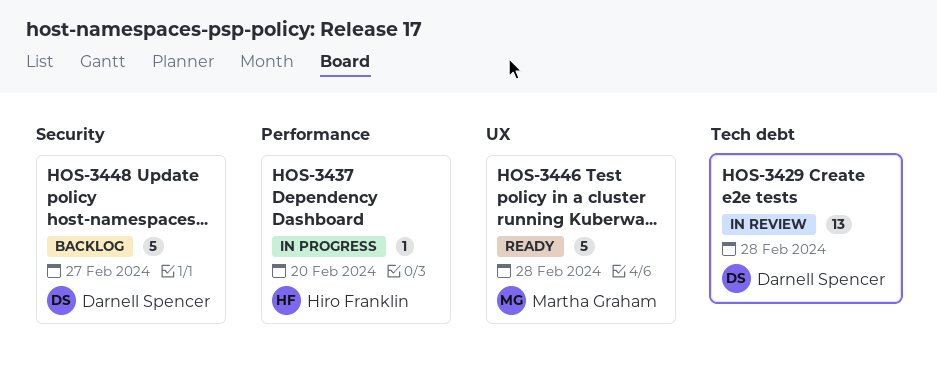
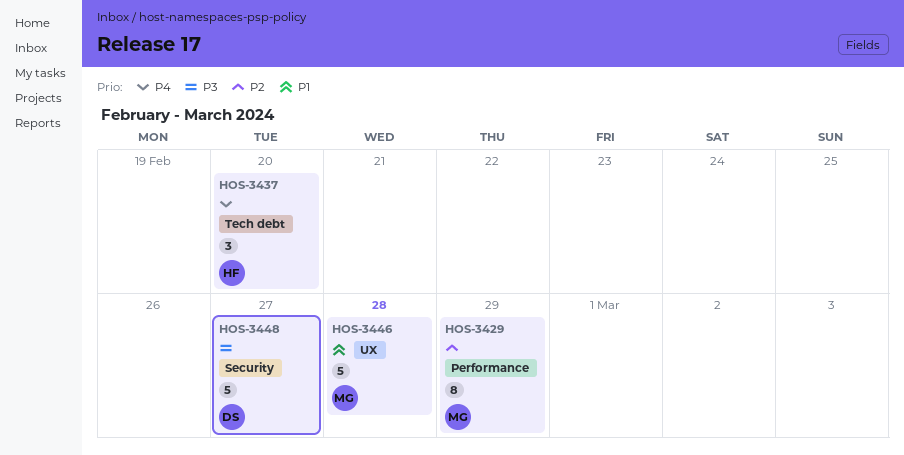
HOS-3429, owner: Darnell Spencer -> Martha Graham
HOS-3429, label: Tech debt -> Performance
HOS-3429, estimate: 13 -> 8
HOS-3429, due: Feb 28 -> Feb 29
HOS-3437, label: Performance -> Tech debt
HOS-3437, estimate: 1 -> 3

